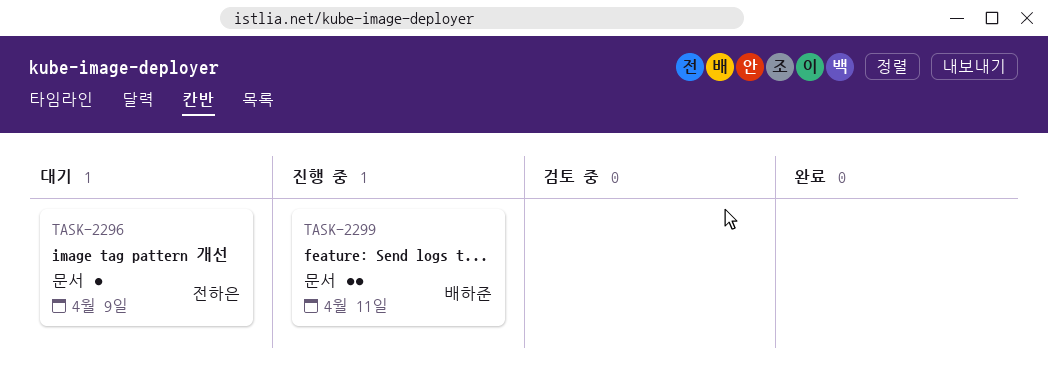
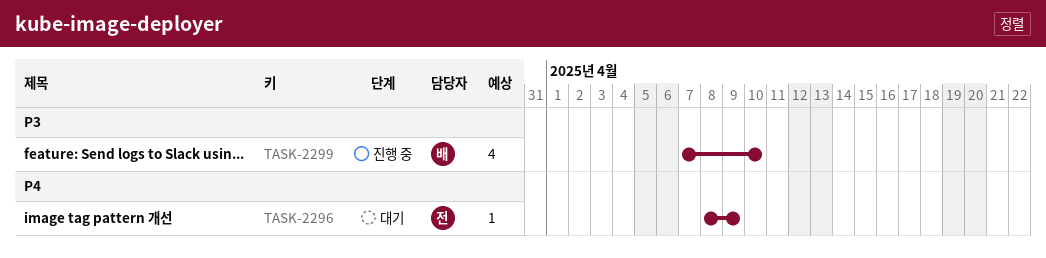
TASK-2299, estimate: 2 -> 4
TASK-2299, due: Apr 11 -> Apr 10

